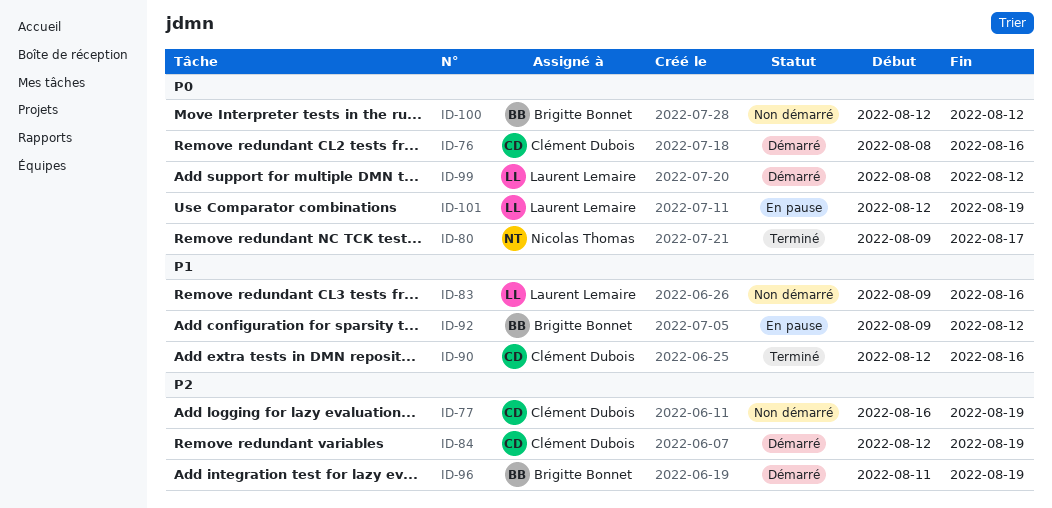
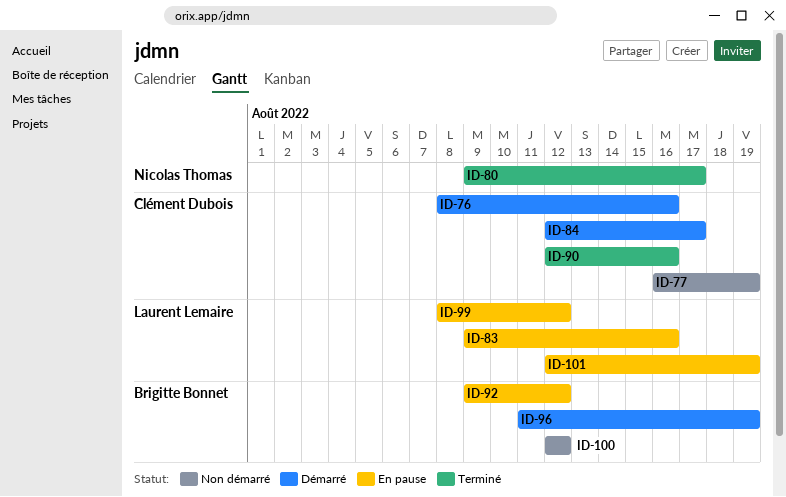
ID-83, status: Non démarré -> En pause
ID-84, due: Aug 19 -> Aug 17
ID-99, status: Démarré -> En pause

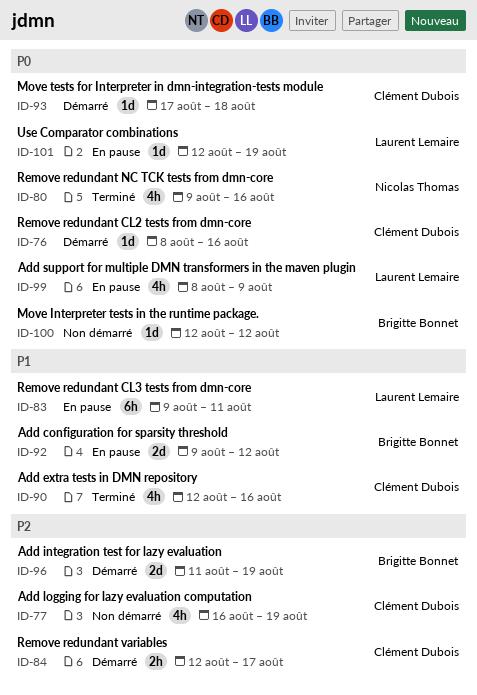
ID-80, due: Aug 17 -> Aug 16
ID-83, due: Aug 16 -> Aug 11
ID-93: none -> present
ID-99, due: Aug 12 -> Aug 9

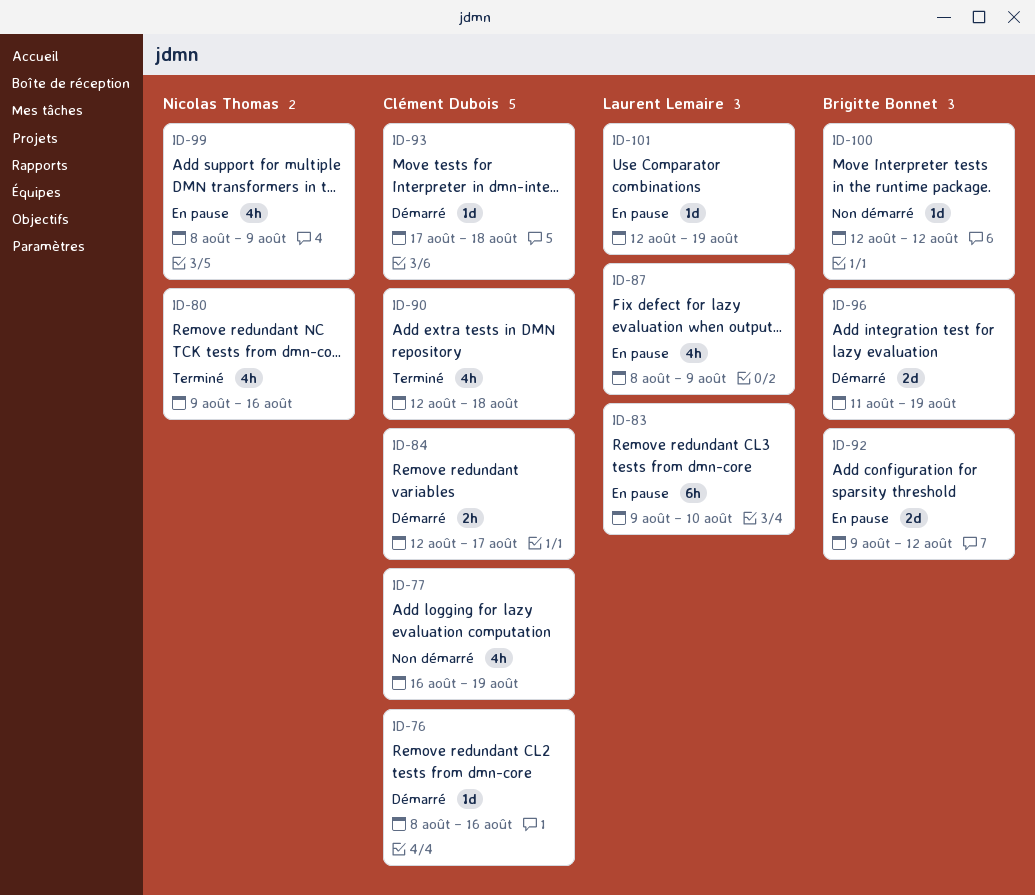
ID-83, due: Aug 11 -> Aug 10
ID-87: none -> present
ID-90, due: Aug 16 -> Aug 18
ID-99, owner: Laurent Lemaire -> Nicolas Thomas

